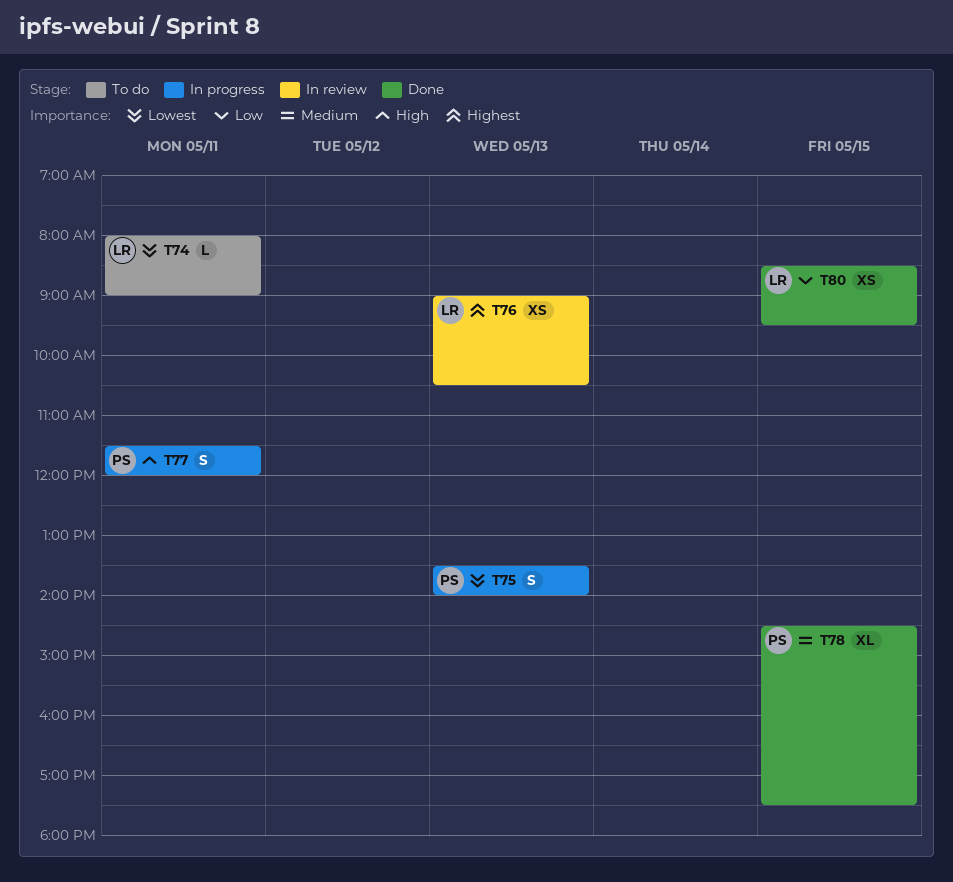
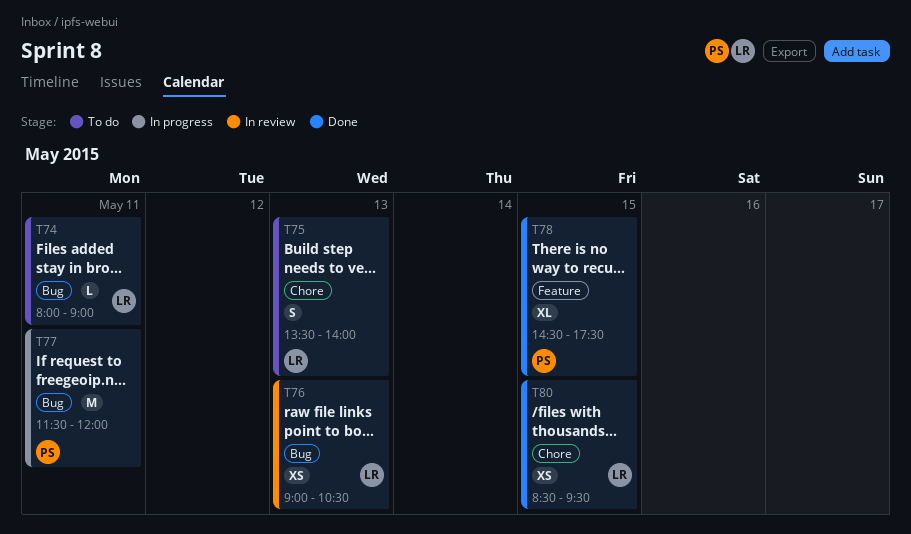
T75, status: In progress -> To do
T75, owner: PS -> LR
T77, estimate: S -> M

